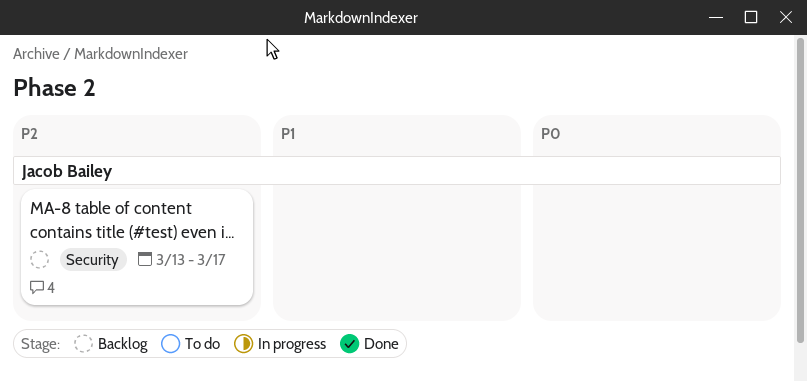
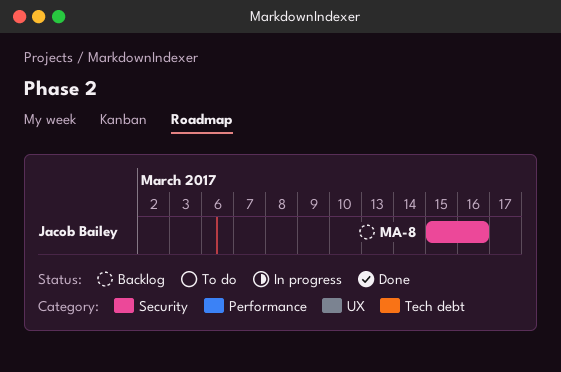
MA-8, start: Mar 13 -> Mar 15
MA-8, due: Mar 17 -> Mar 16

